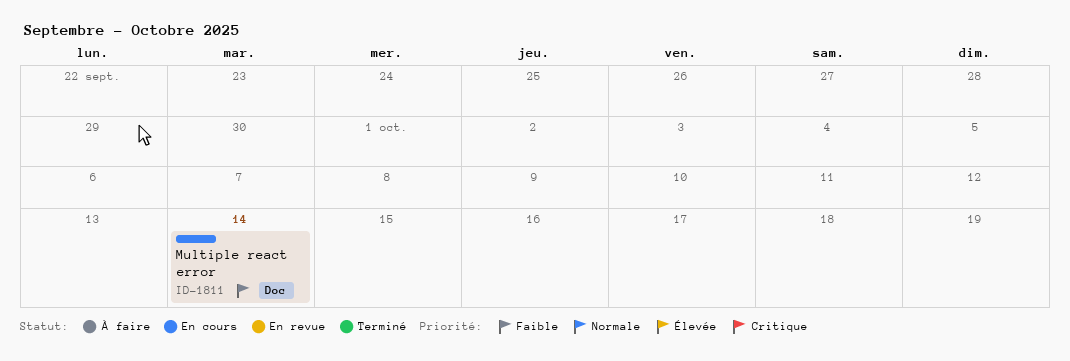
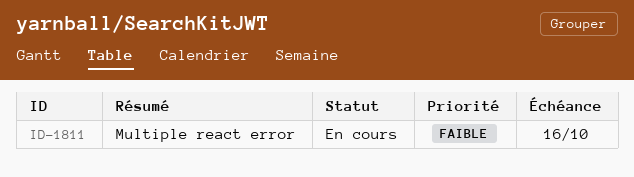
ID-1811, due: Oct 14 -> Oct 16

